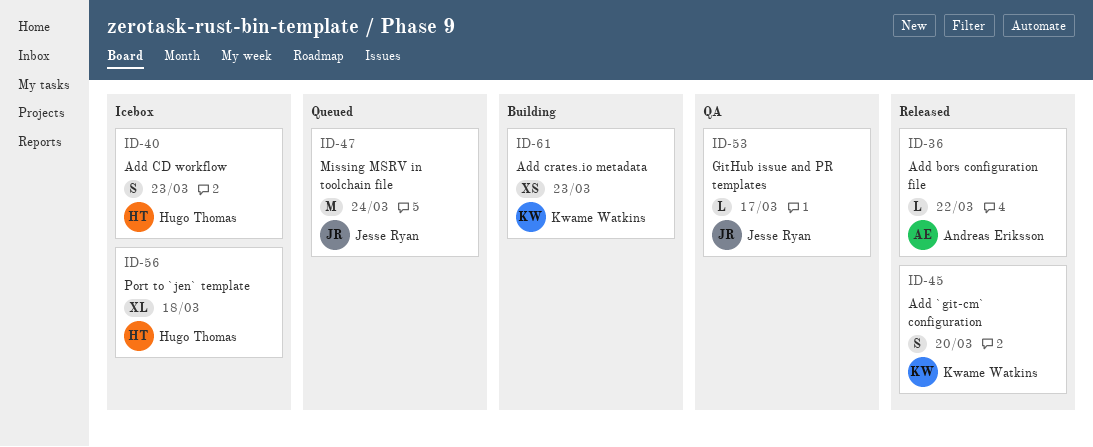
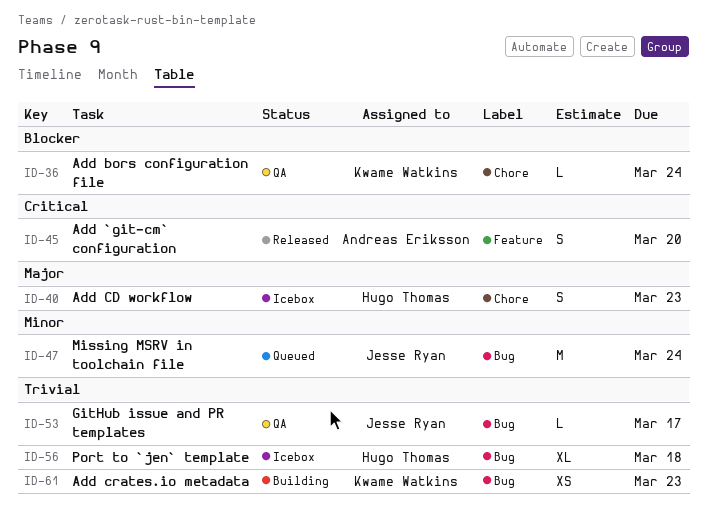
ID-36, status: Released -> QA
ID-36, owner: Andreas Eriksson -> Kwame Watkins
ID-36, due: Mar 22 -> Mar 24
ID-45, owner: Kwame Watkins -> Andreas Eriksson

